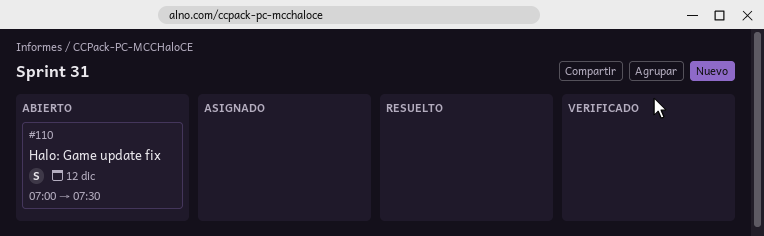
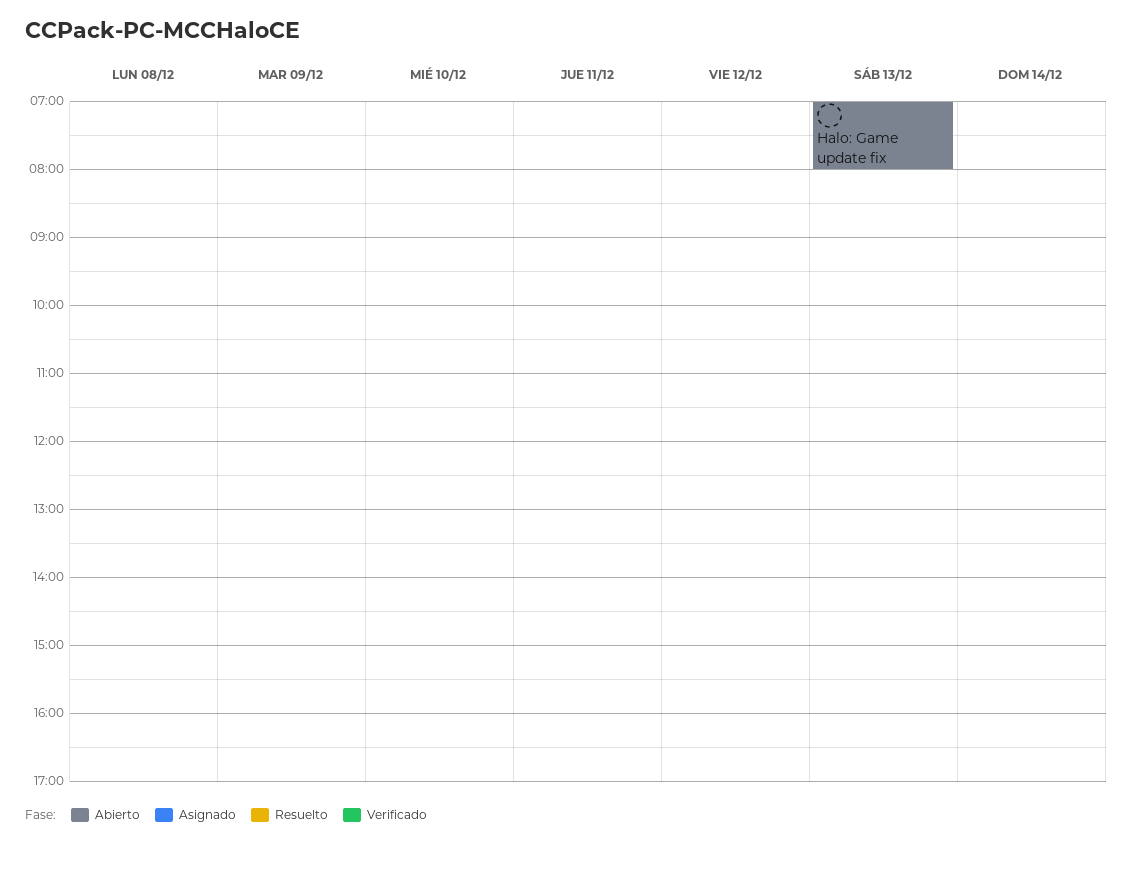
Halo: Game update fix, day: Dec 12 -> Dec 13
Halo: Game update fix, ends: 07:30 -> 08:00

